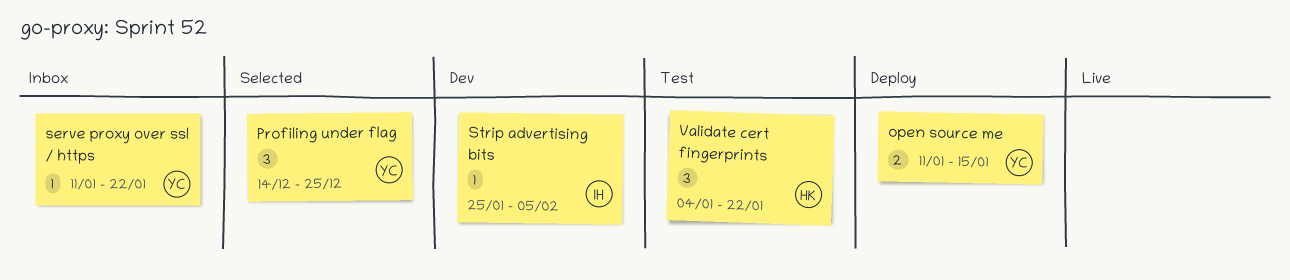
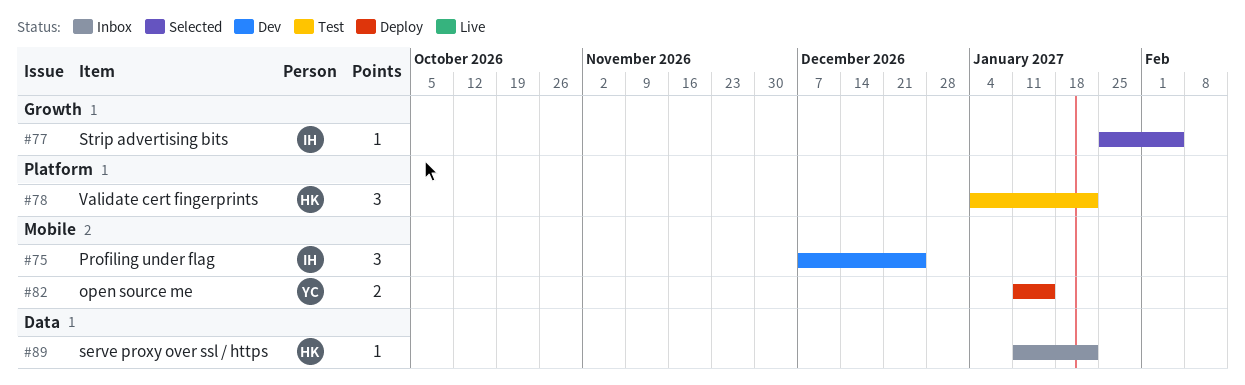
Profiling under flag, status: Selected -> Dev
Profiling under flag, owner: YC -> IH
Profiling under flag, start: Dec 14 -> Dec 7
serve proxy over ssl / https, owner: YC -> HK
Strip advertising bits, status: Dev -> Selected

